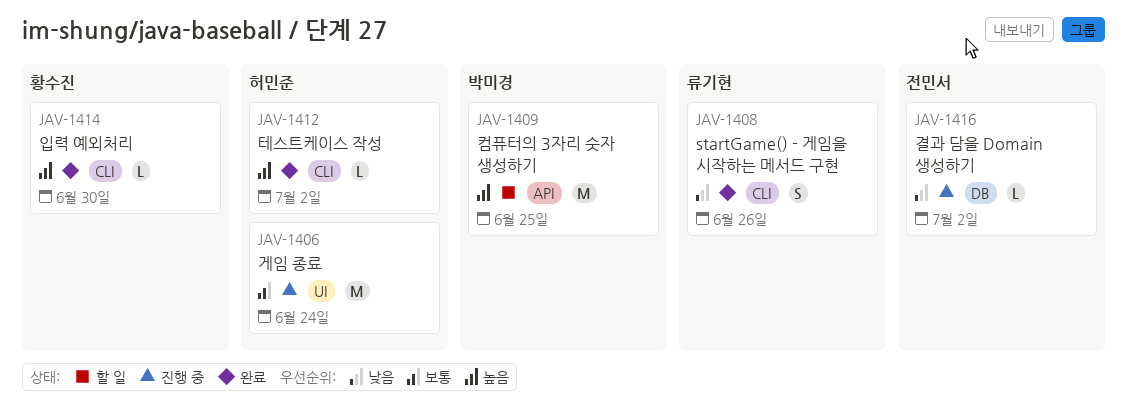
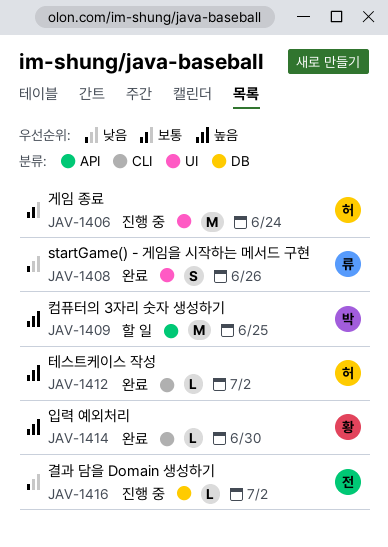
JAV-1408, label: CLI -> UI

